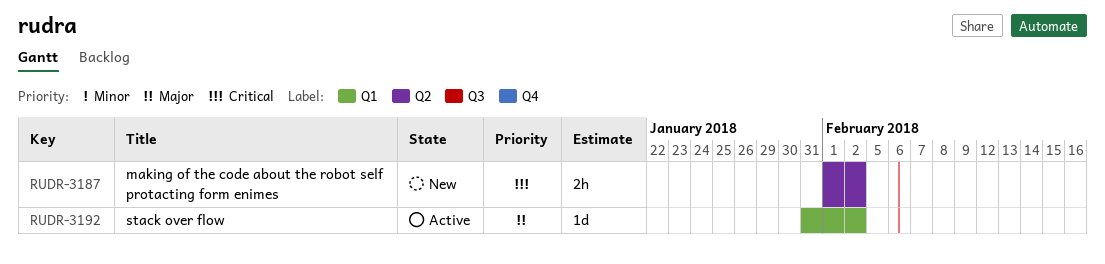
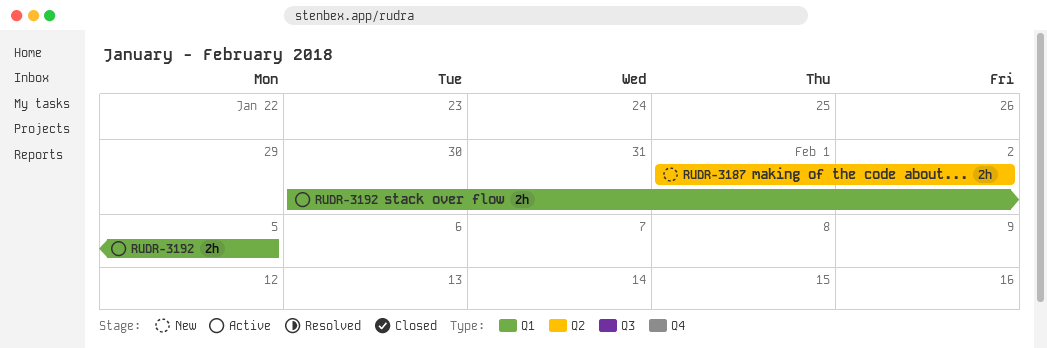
RUDR-3192, estimate: 1d -> 2h
RUDR-3192, start: Jan 31 -> Jan 30
RUDR-3192, due: Feb 2 -> Feb 5

